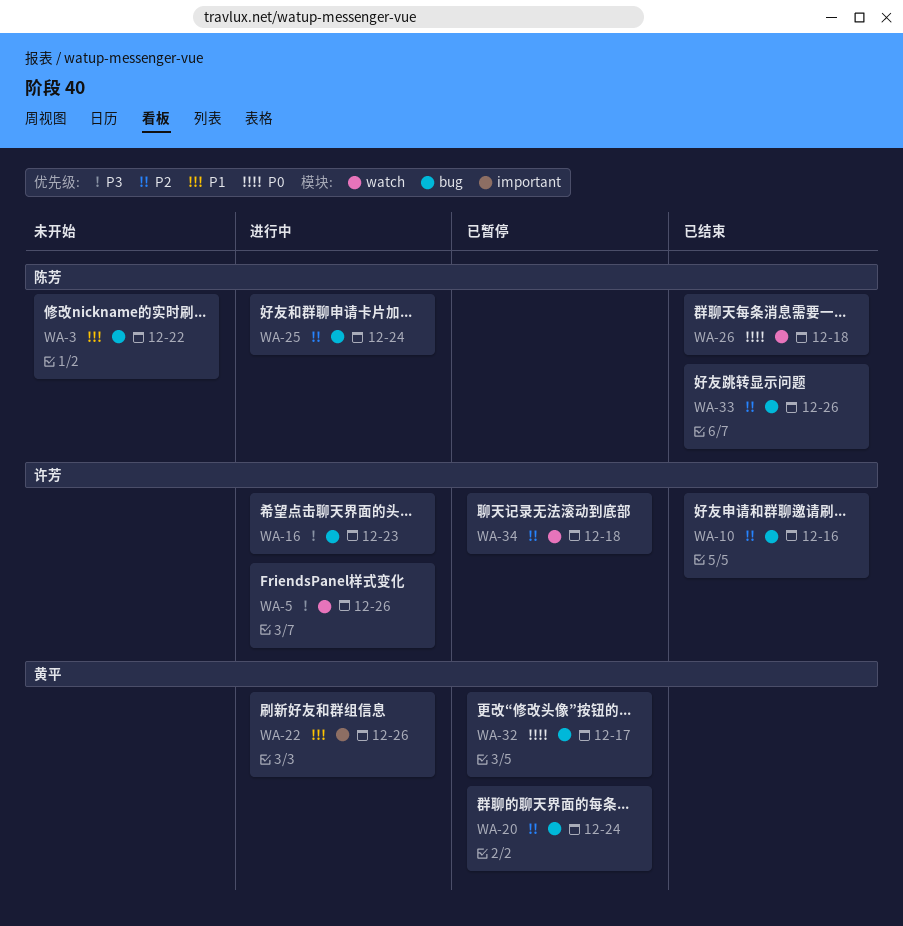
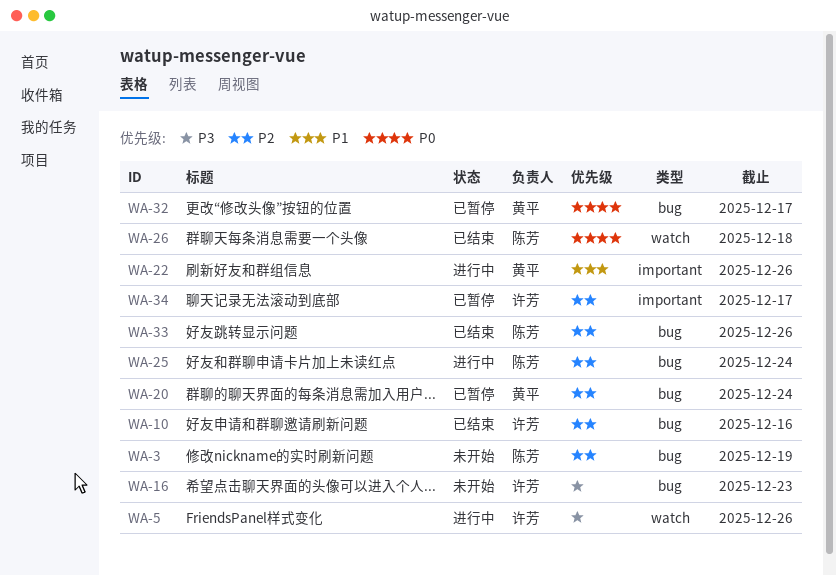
WA-3, priority: P1 -> P2
WA-3, due: Dec 22 -> Dec 19
WA-16, status: 进行中 -> 未开始
WA-34, label: watch -> important
WA-34, due: Dec 18 -> Dec 17

